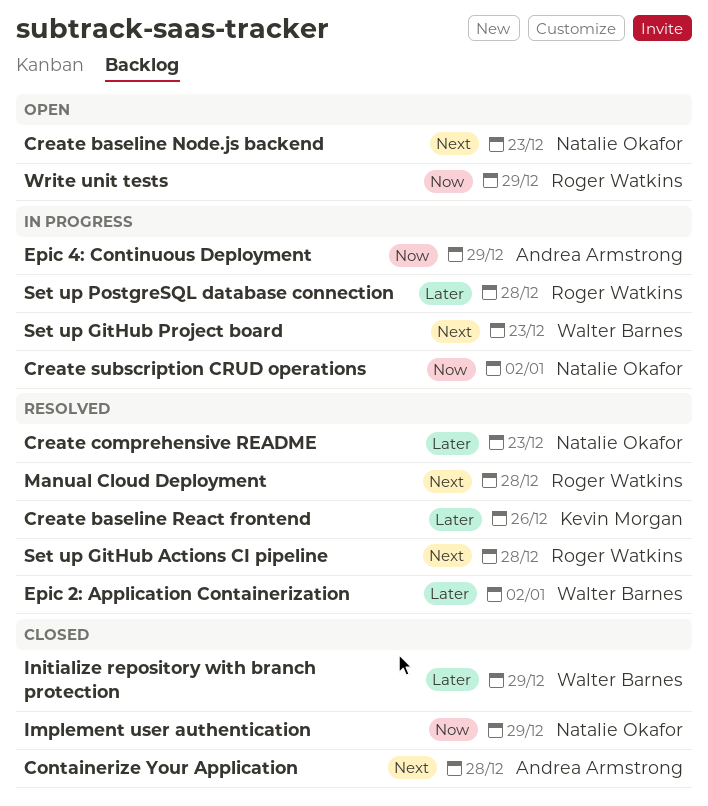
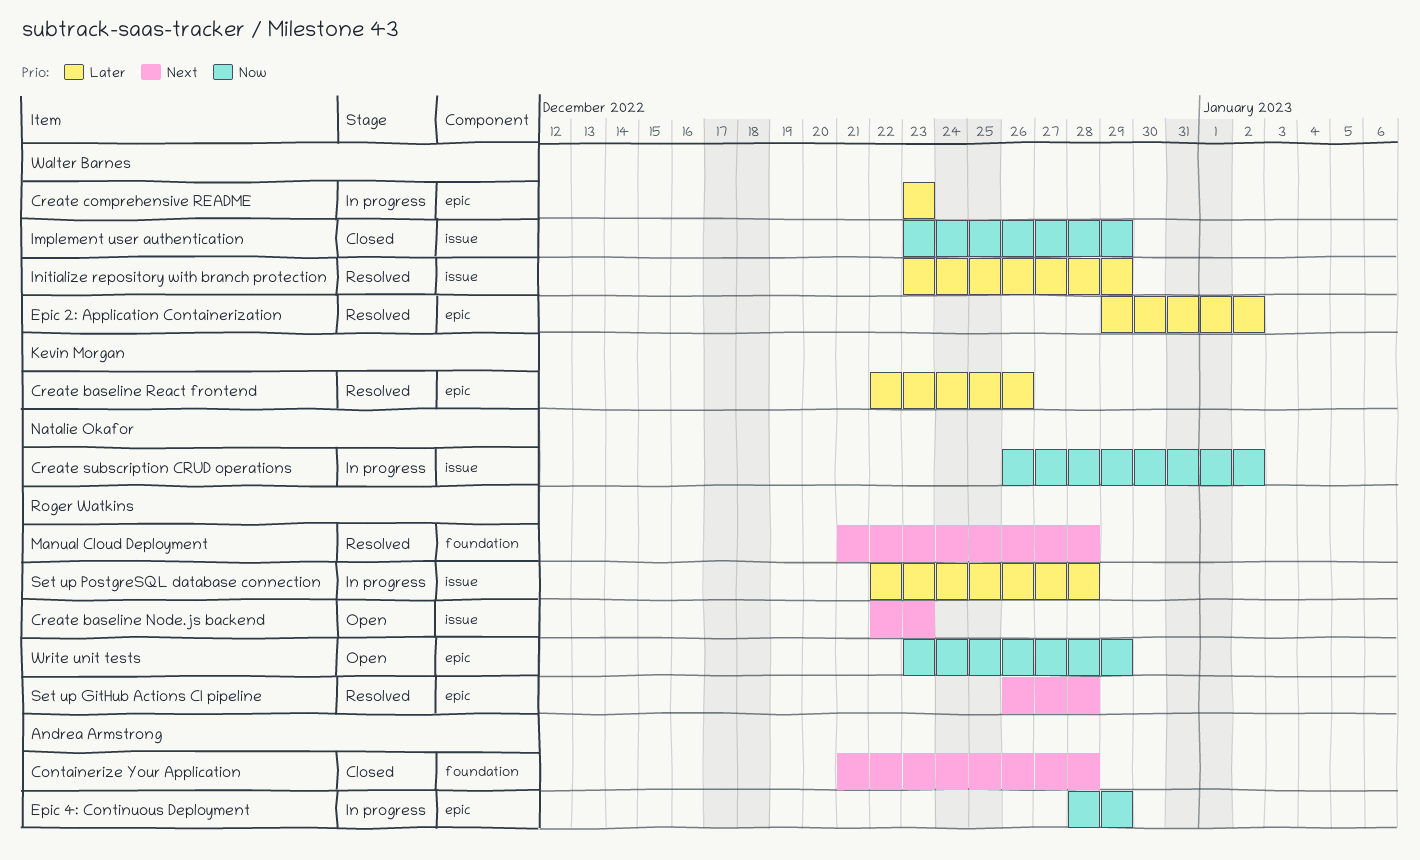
Create baseline Node.js backend, owner: Natalie Okafor -> Roger Watkins
Create comprehensive README, status: Resolved -> In progress
Create comprehensive README, owner: Natalie Okafor -> Walter Barnes
Implement user authentication, owner: Natalie Okafor -> Walter Barnes
Initialize repository with branch protection, status: Closed -> Resolved
Set up GitHub Project board: present -> none

